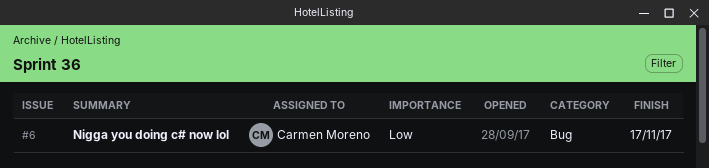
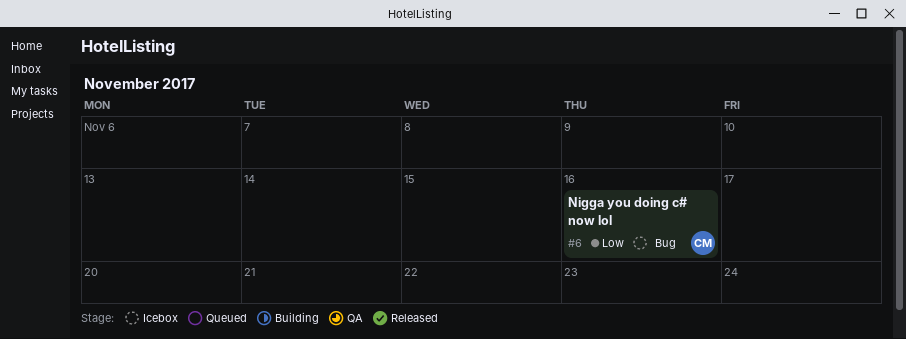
#6, due: Nov 17 -> Nov 16

